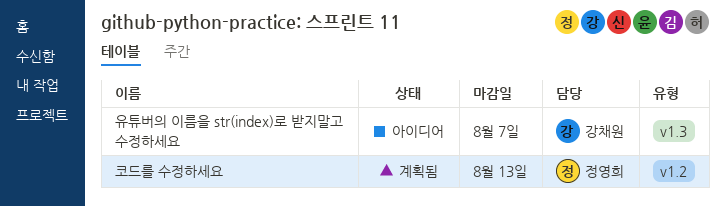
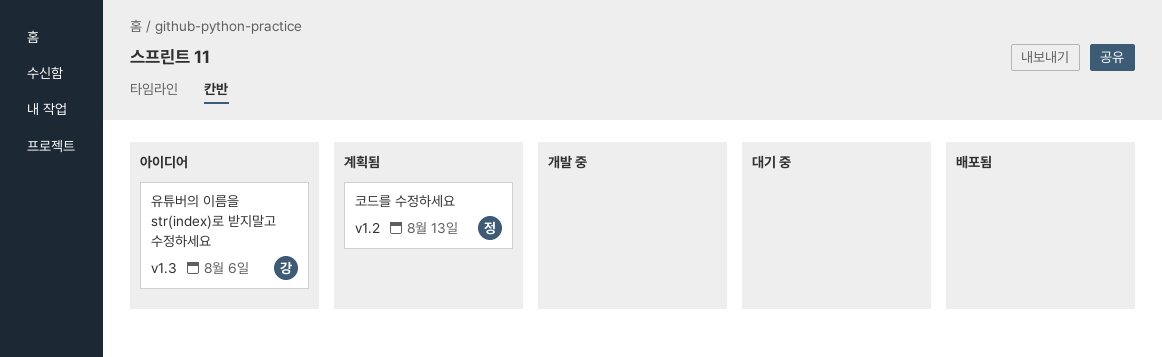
유튜버의 이름을 str(index)로 받지말고 수정하세요, due: Aug 7 -> Aug 6

